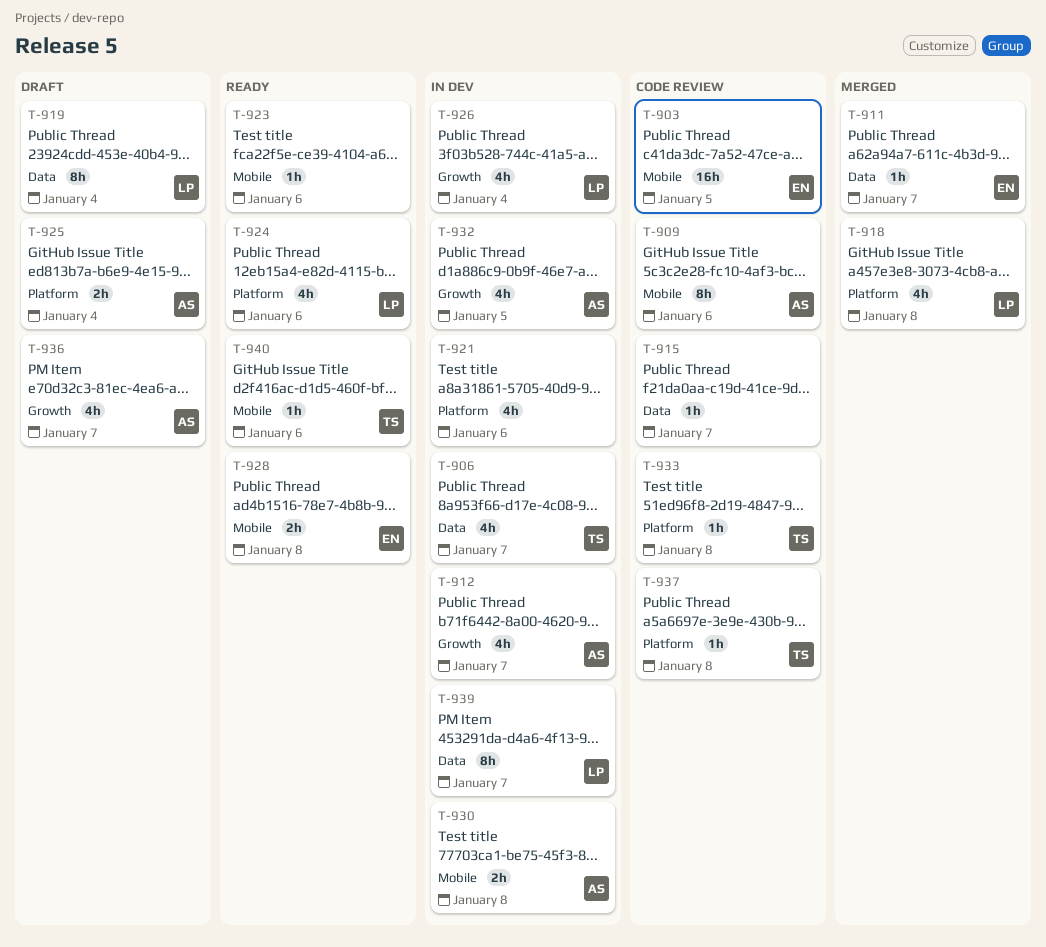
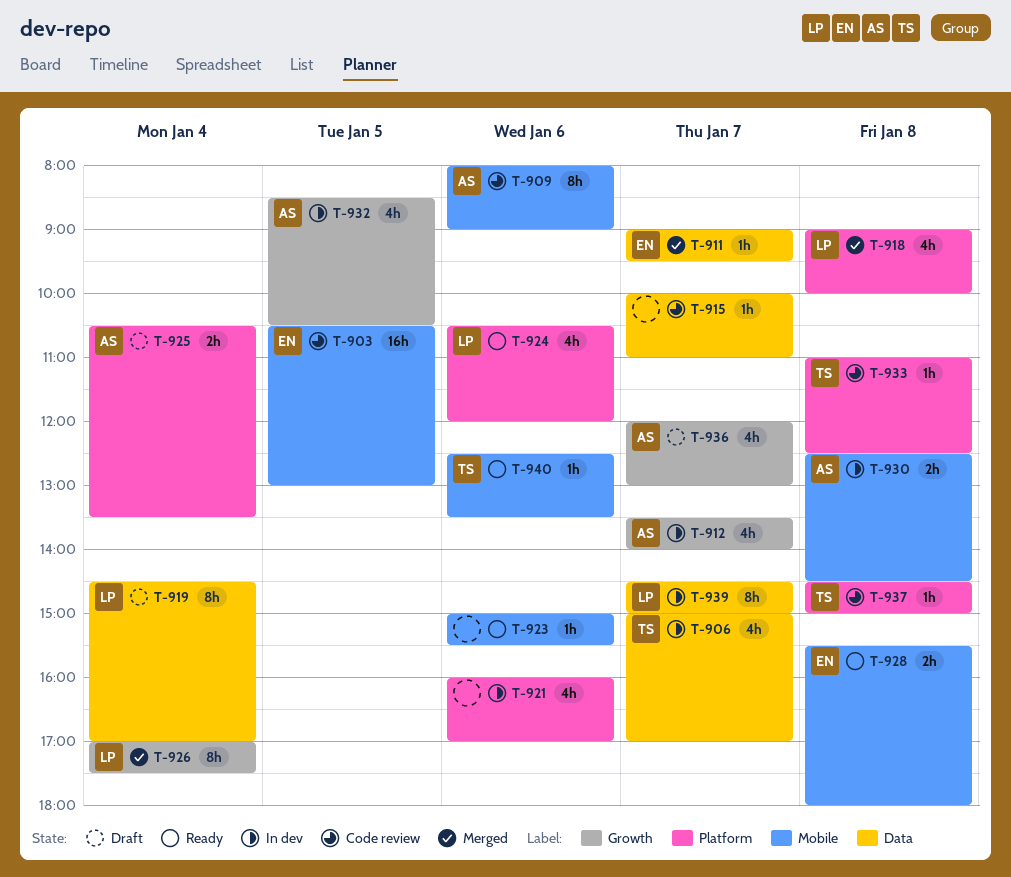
T-926, status: In dev -> Merged
T-926, estimate: 4h -> 8h

